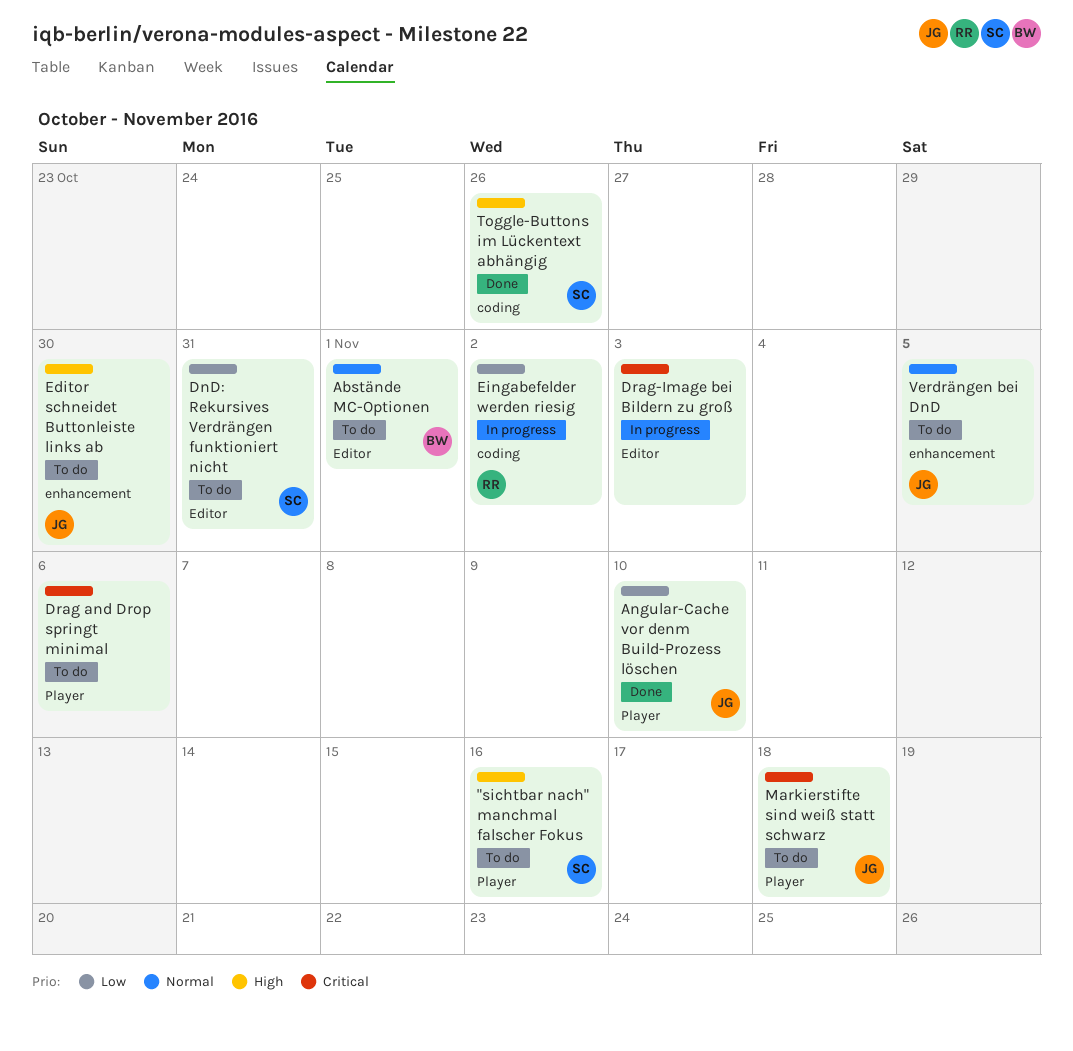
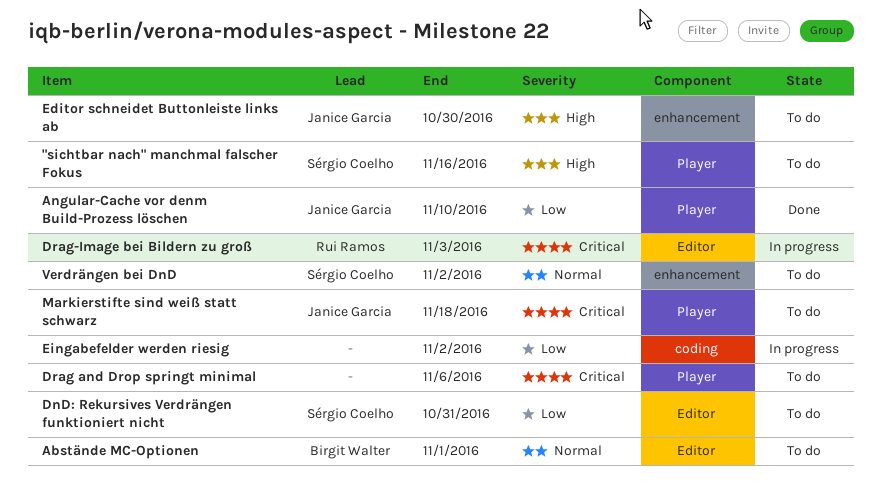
Drag-Image bei Bildern zu groß, owner: none -> Rui Ramos
Eingabefelder werden riesig, owner: Rui Ramos -> none
Toggle-Buttons im Lückentext abhängig: present -> none
Verdrängen bei DnD, owner: Janice Garcia -> Sérgio Coelho
Verdrängen bei DnD, due: Nov 5 -> Nov 2

